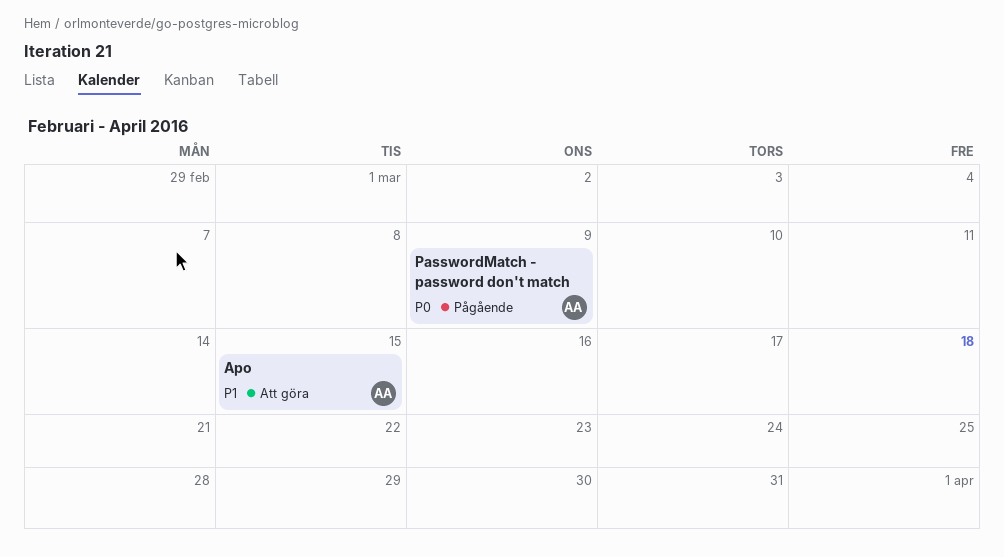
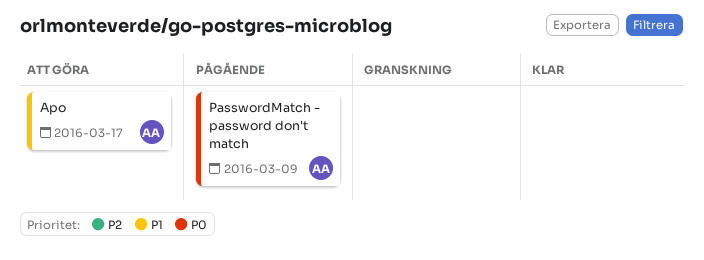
Apo, due: Mar 15 -> Mar 17

